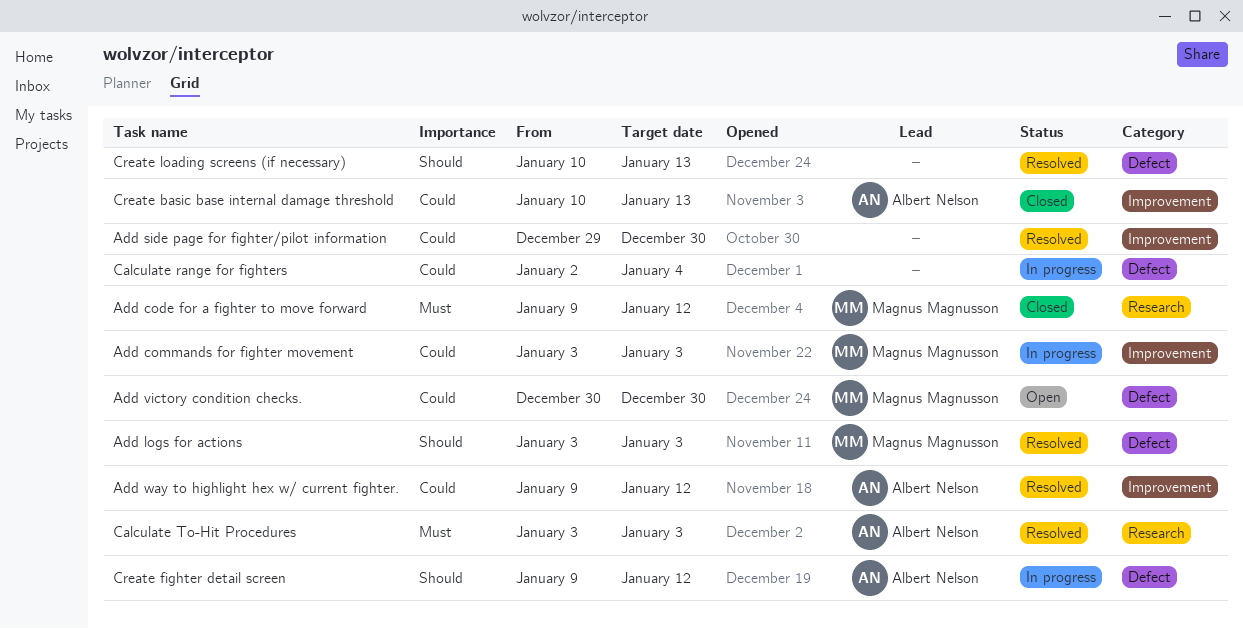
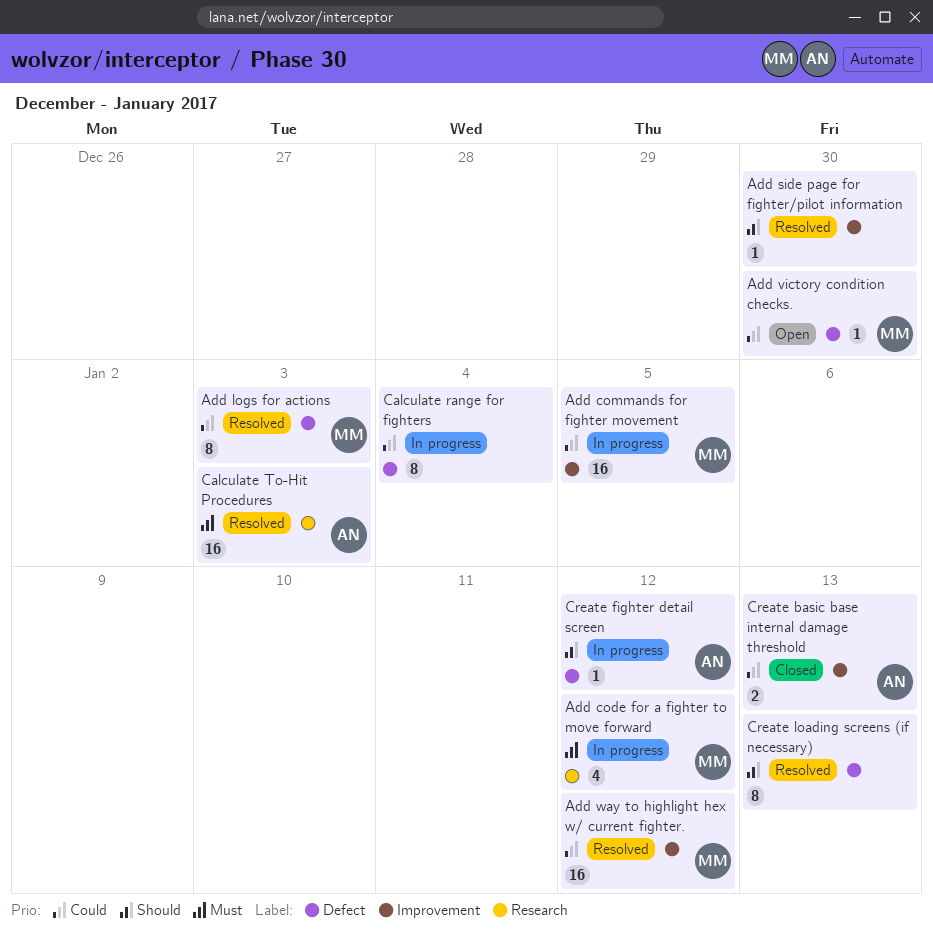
Add code for a fighter to move forward, status: Closed -> In progress
Add commands for fighter movement, due: Jan 3 -> Jan 5
Add logs for actions, priority: Should -> Could
Add side page for fighter/pilot information, priority: Could -> Should
Add way to highlight hex w/ current fighter., owner: Albert Nelson -> Magnus Magnusson

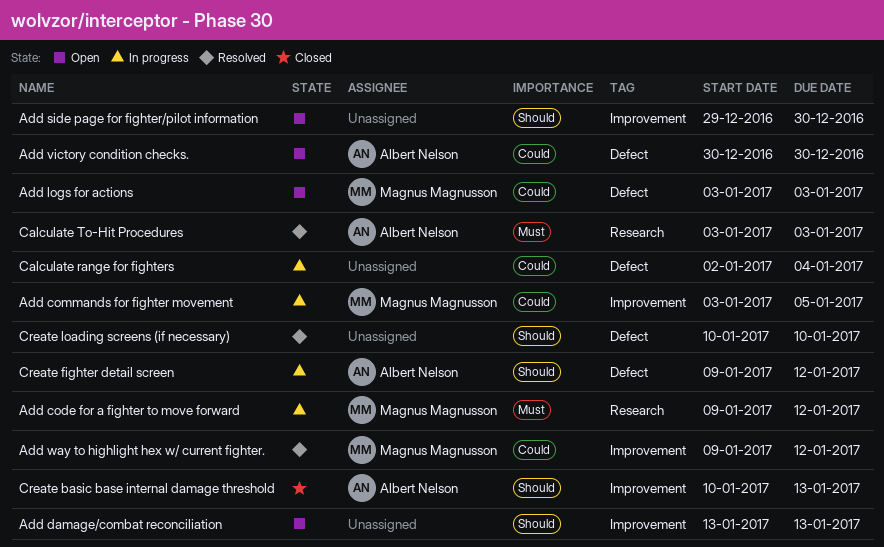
Add damage/combat reconciliation: none -> present
Add logs for actions, status: Resolved -> Open
Add side page for fighter/pilot information, status: Resolved -> Open
Add victory condition checks., owner: Magnus Magnusson -> Albert Nelson
Create basic base internal damage threshold, priority: Could -> Should
Create loading screens (if necessary), due: Jan 13 -> Jan 10

